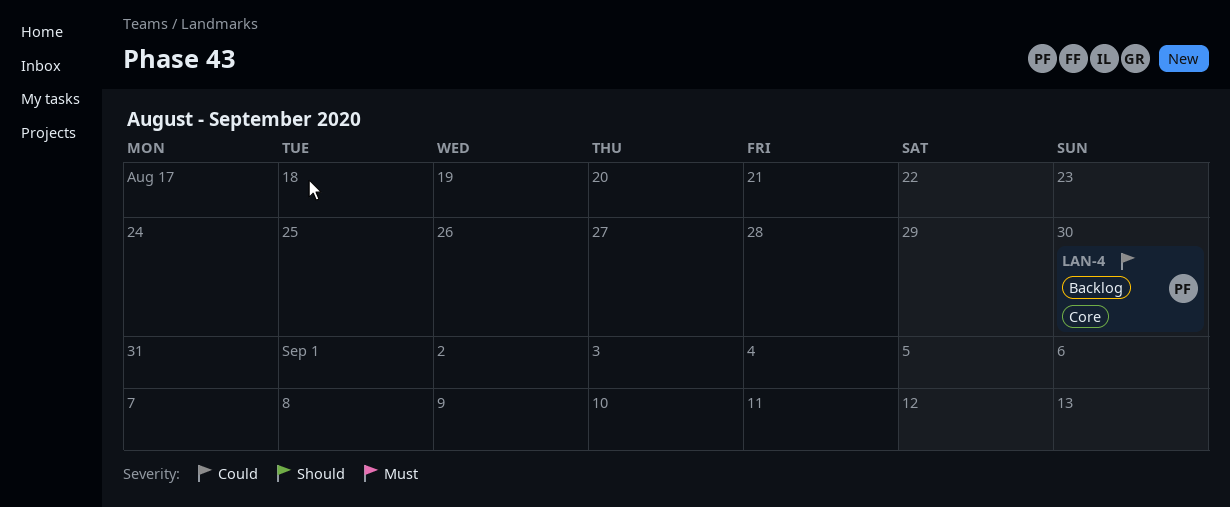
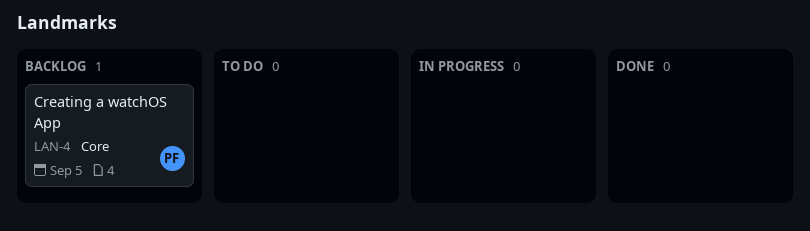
LAN-4, due: Aug 30 -> Sep 5

